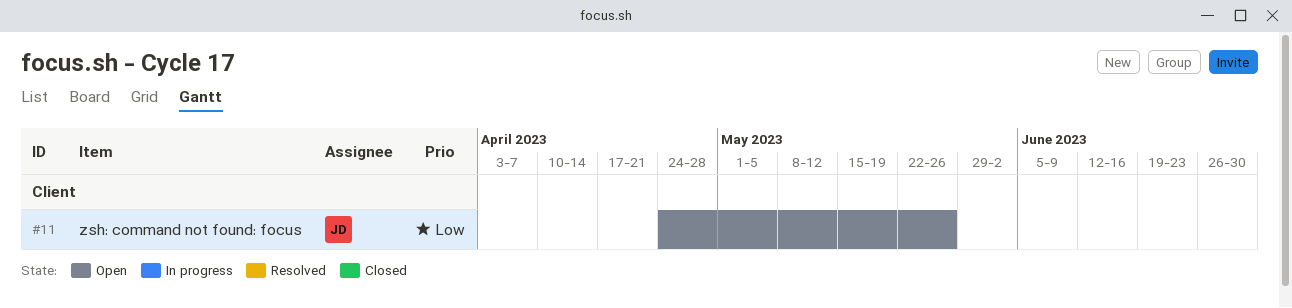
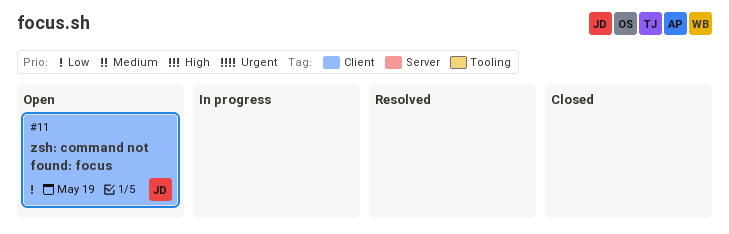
#11, due: May 26 -> May 19

